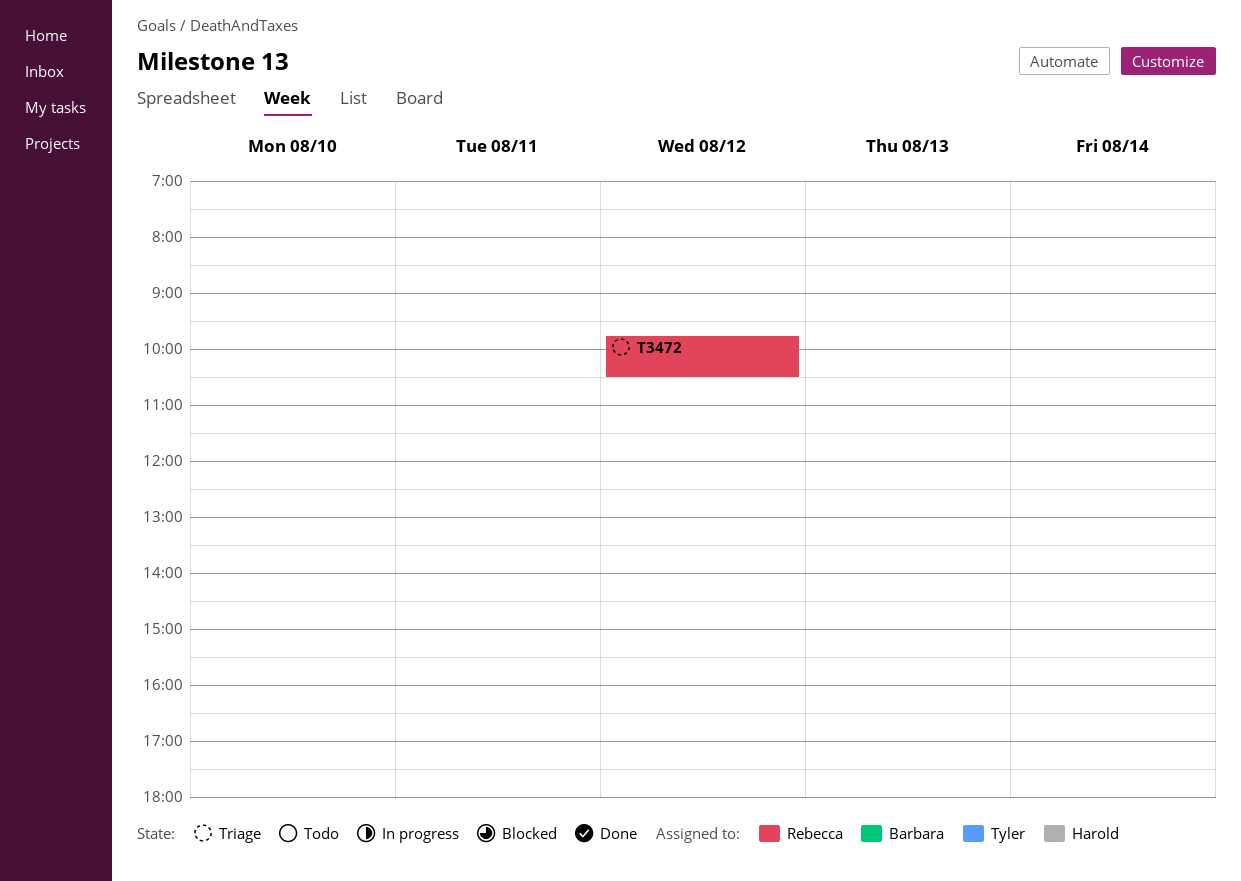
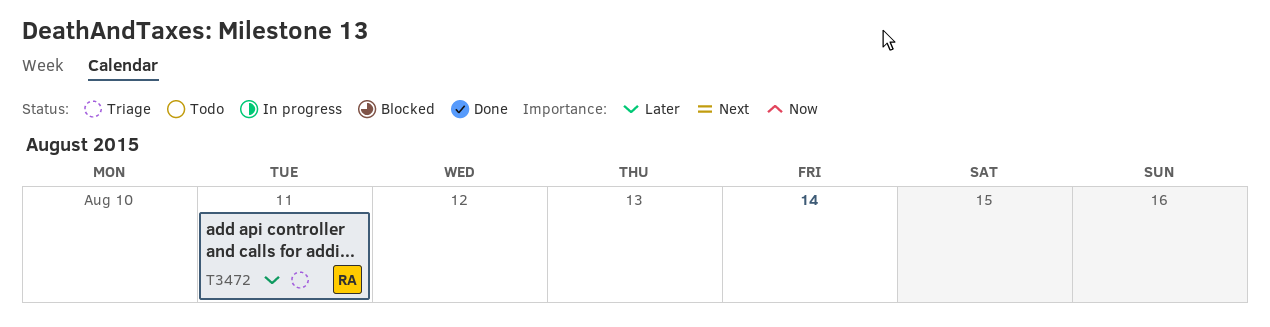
T3472, day: Aug 12 -> Aug 11

